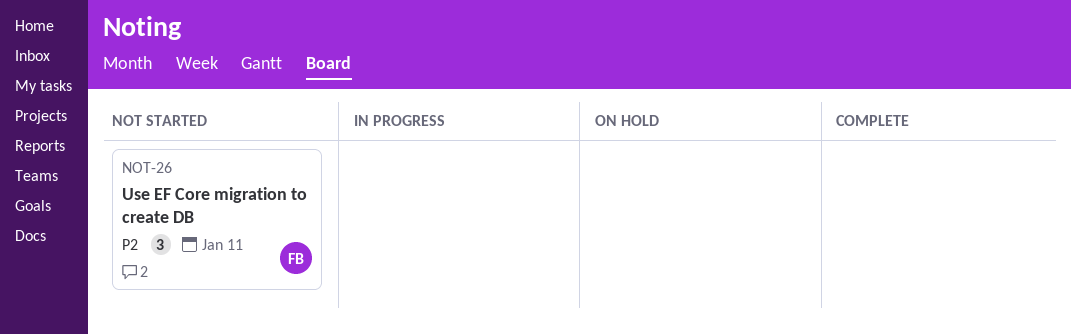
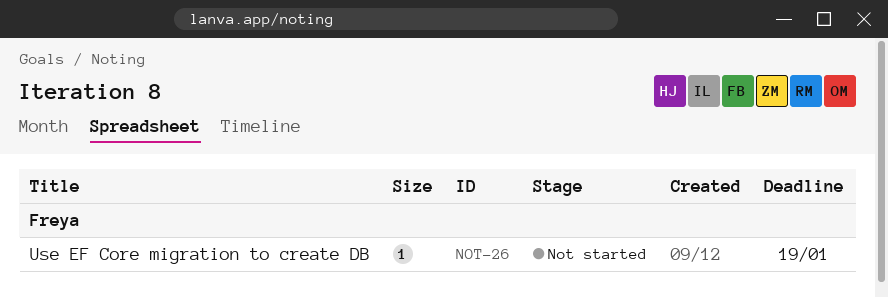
NOT-26, estimate: 3 -> 1
NOT-26, due: Jan 11 -> Jan 19

